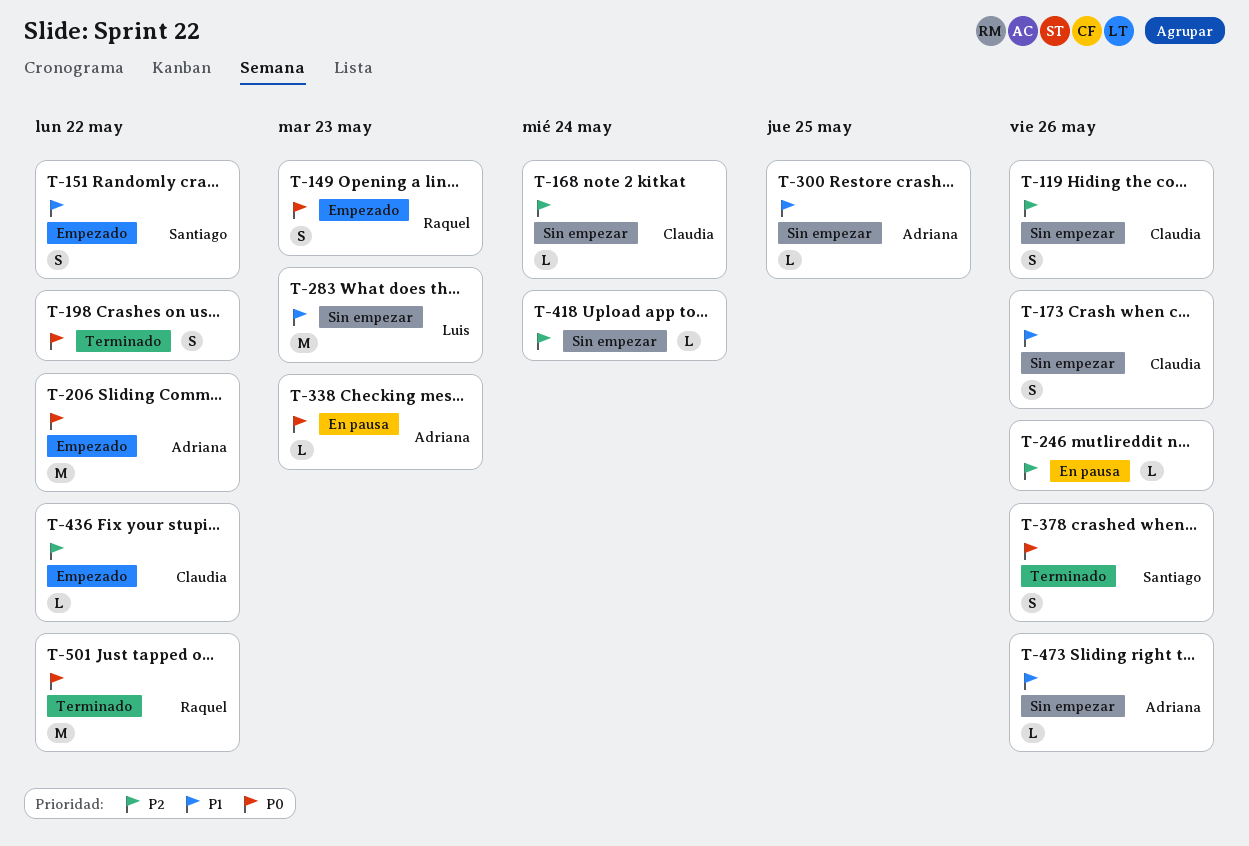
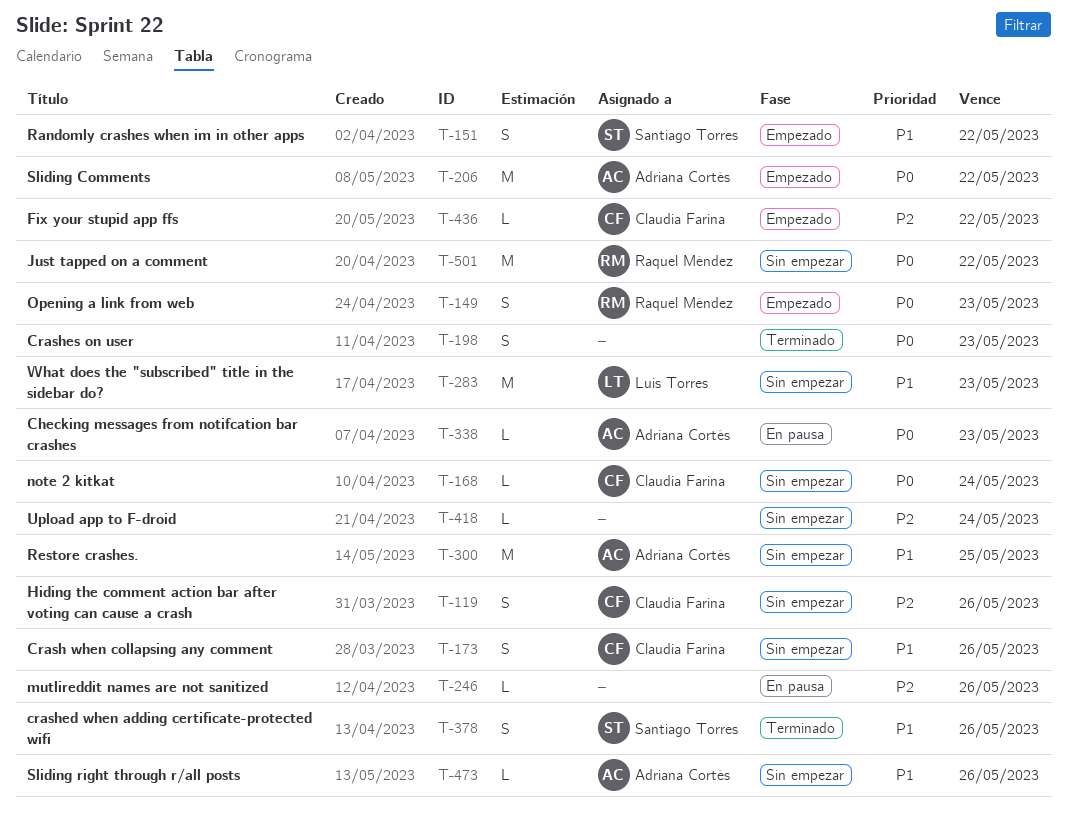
T-168, priority: P2 -> P0
T-198, due: May 22 -> May 23
T-300, estimate: L -> M
T-378, priority: P0 -> P1
T-501, status: Terminado -> Sin empezar

